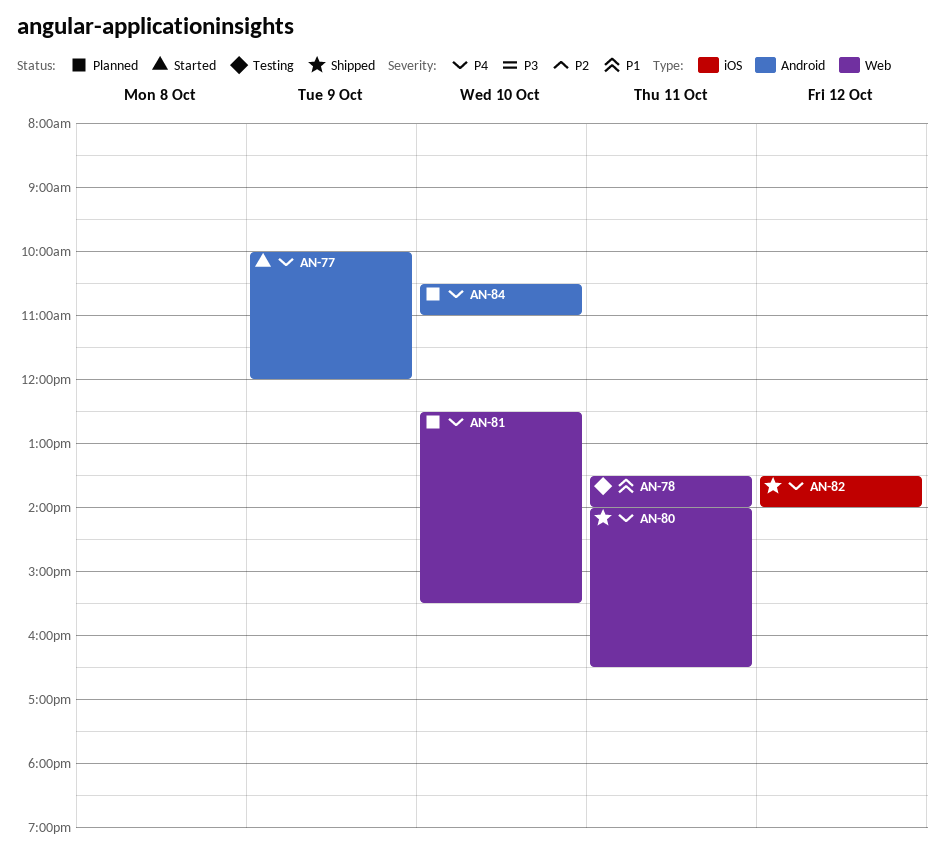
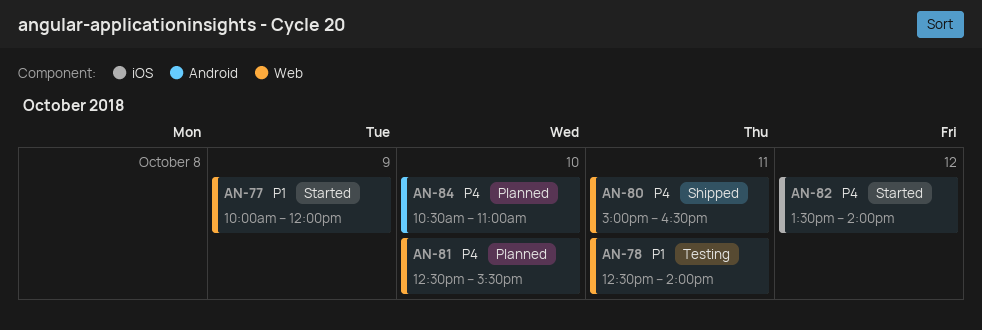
AN-77, priority: P4 -> P1
AN-77, label: Android -> Web
AN-78, begins: 13:30 -> 12:30
AN-80, begins: 14:00 -> 15:00
AN-82, status: Shipped -> Started

